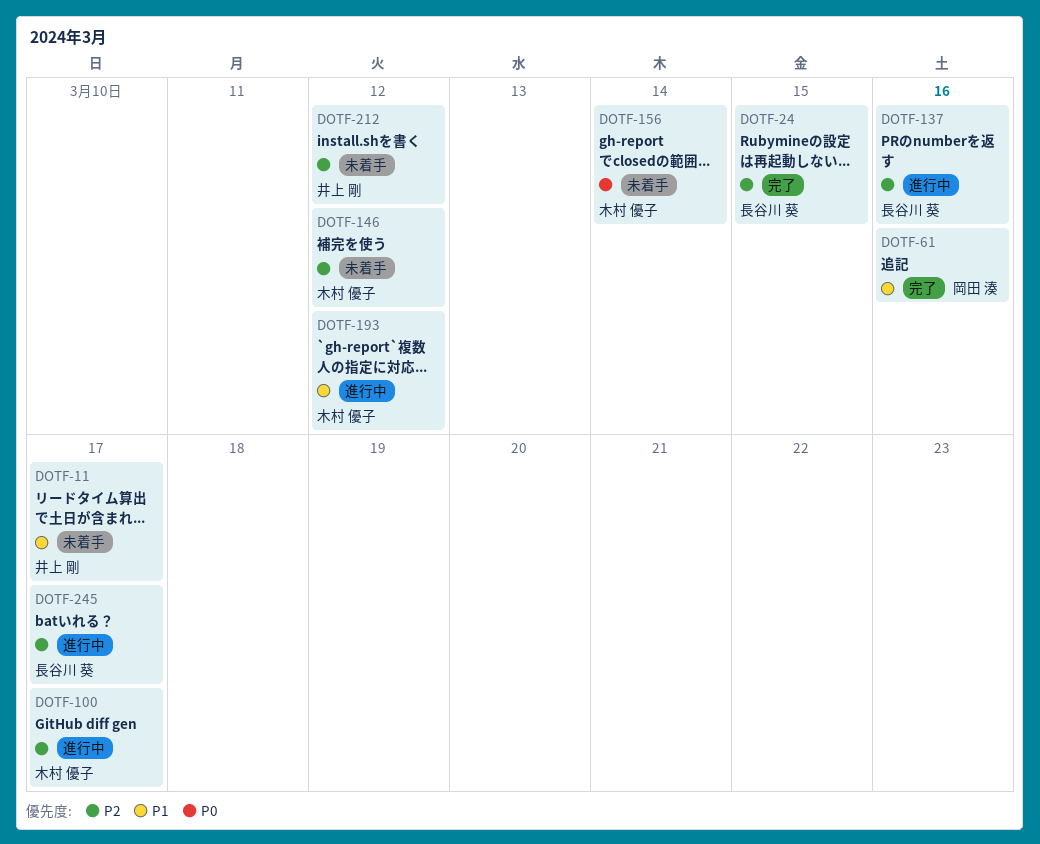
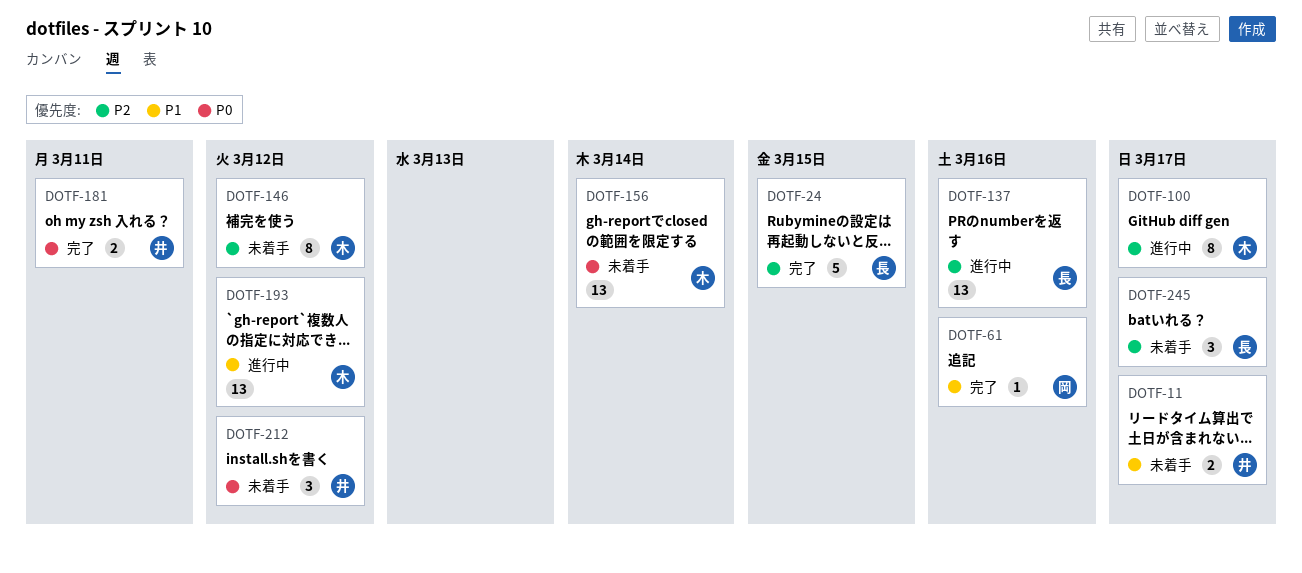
DOTF-181: none -> present
DOTF-212, priority: P2 -> P0
DOTF-245, status: 進行中 -> 未着手

